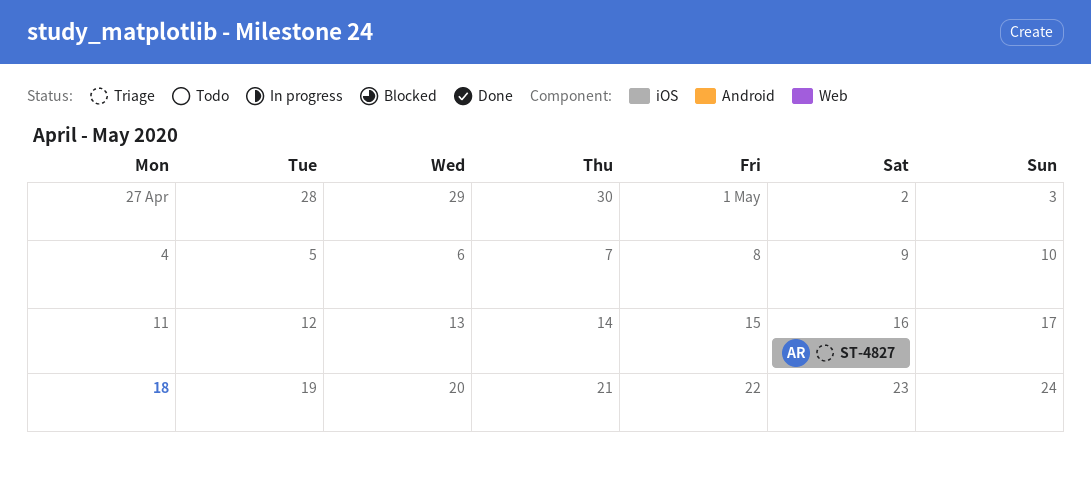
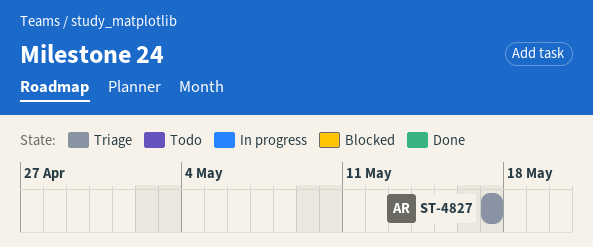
ST-4827, start: May 16 -> May 17
ST-4827, due: May 16 -> May 17

